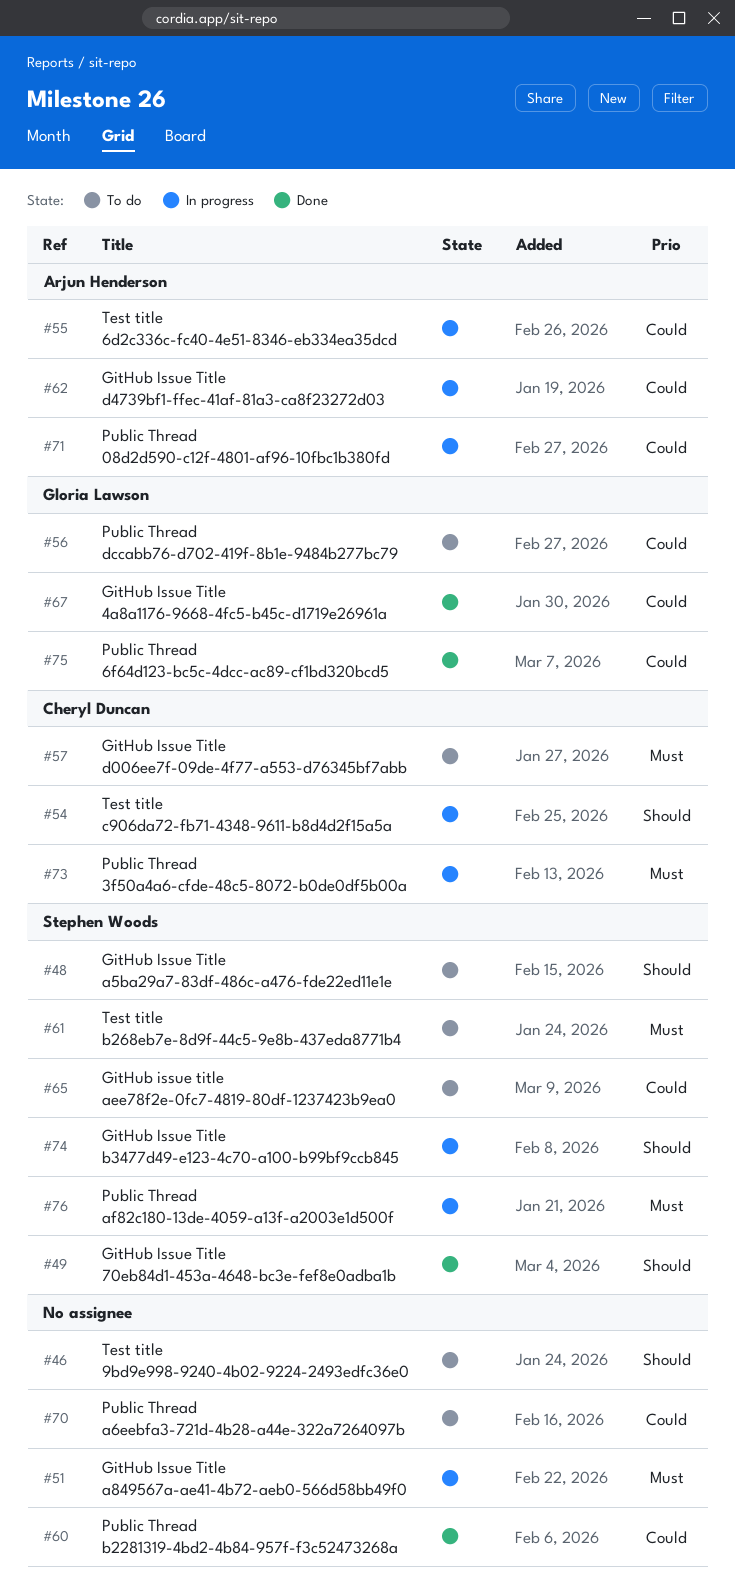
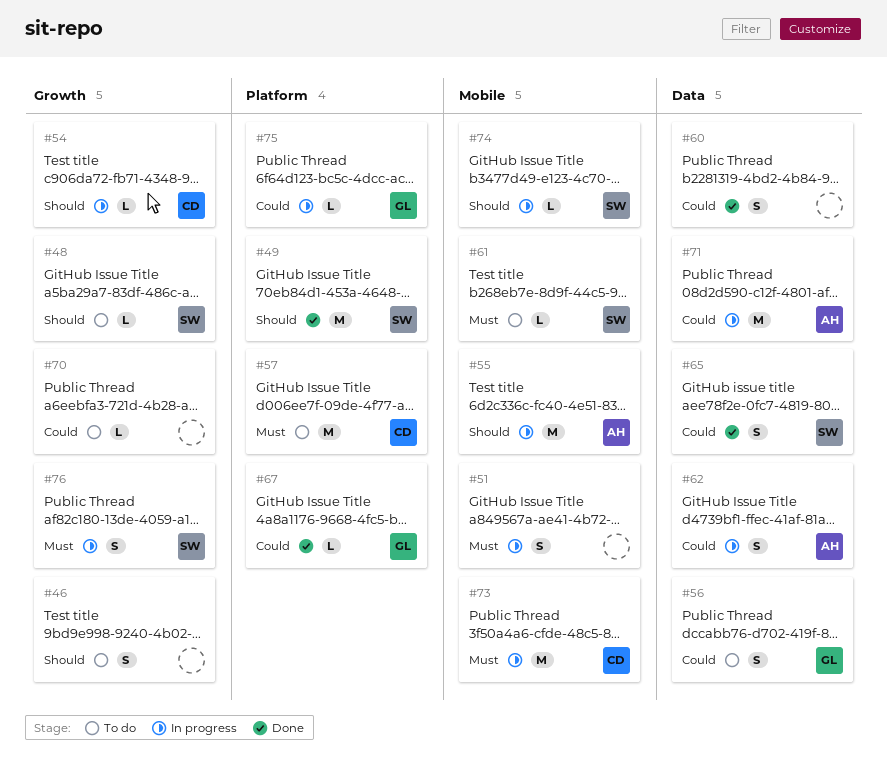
#55, priority: Could -> Should
#65, status: To do -> Done
#75, status: Done -> In progress

